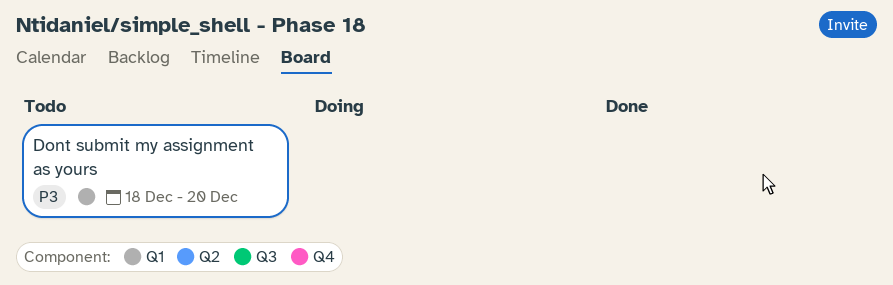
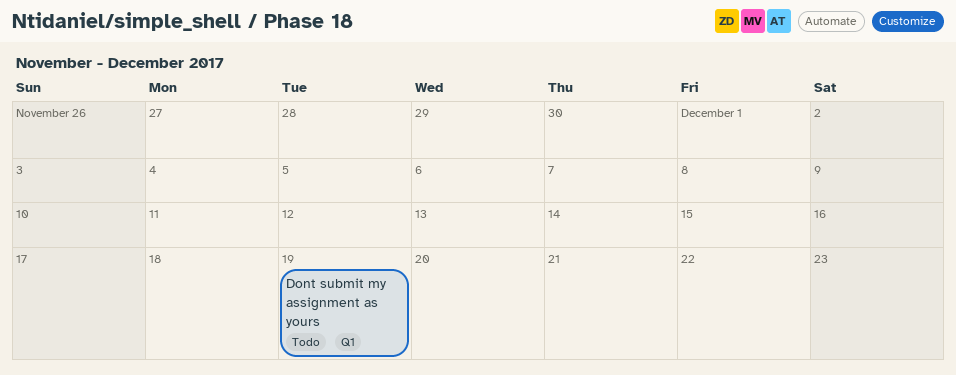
Dont submit my assignment as yours, due: Dec 20 -> Dec 19

